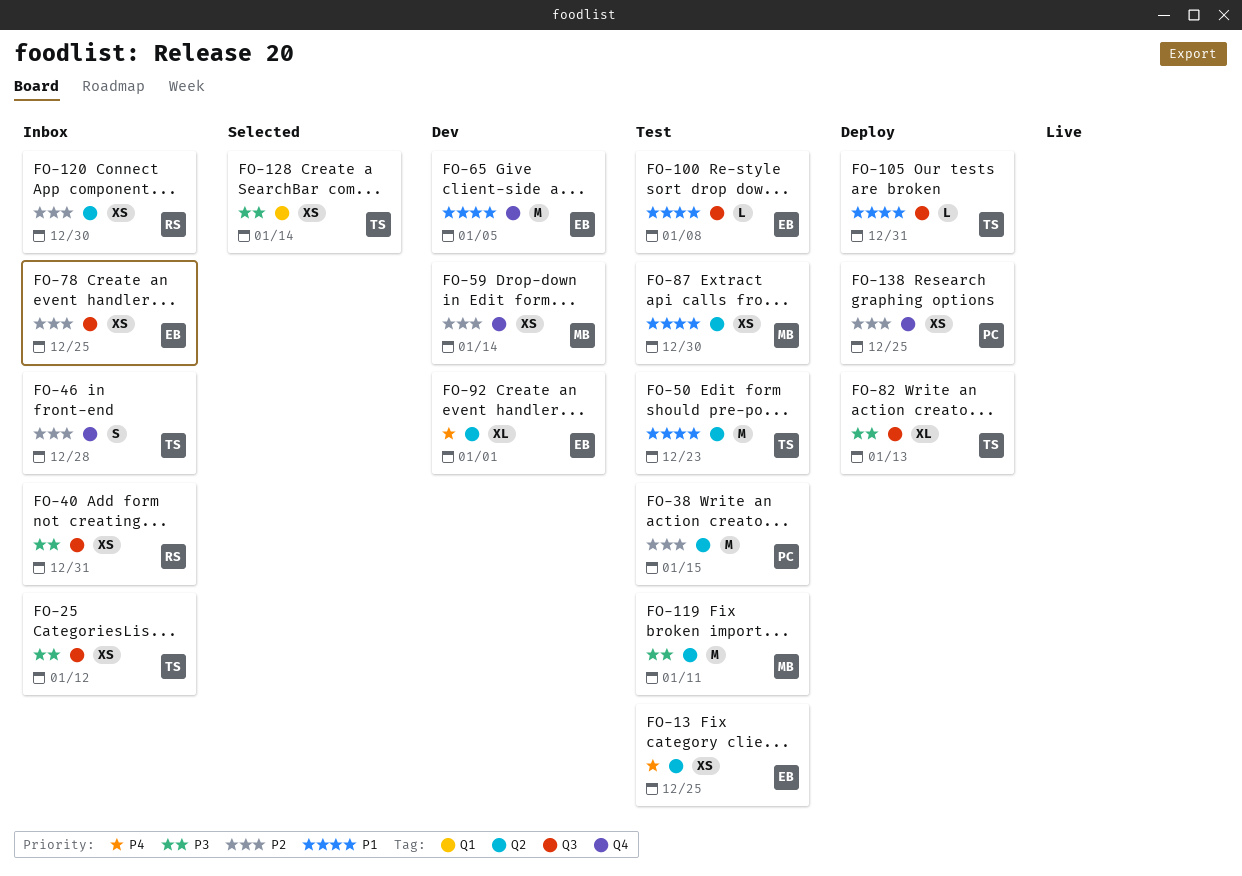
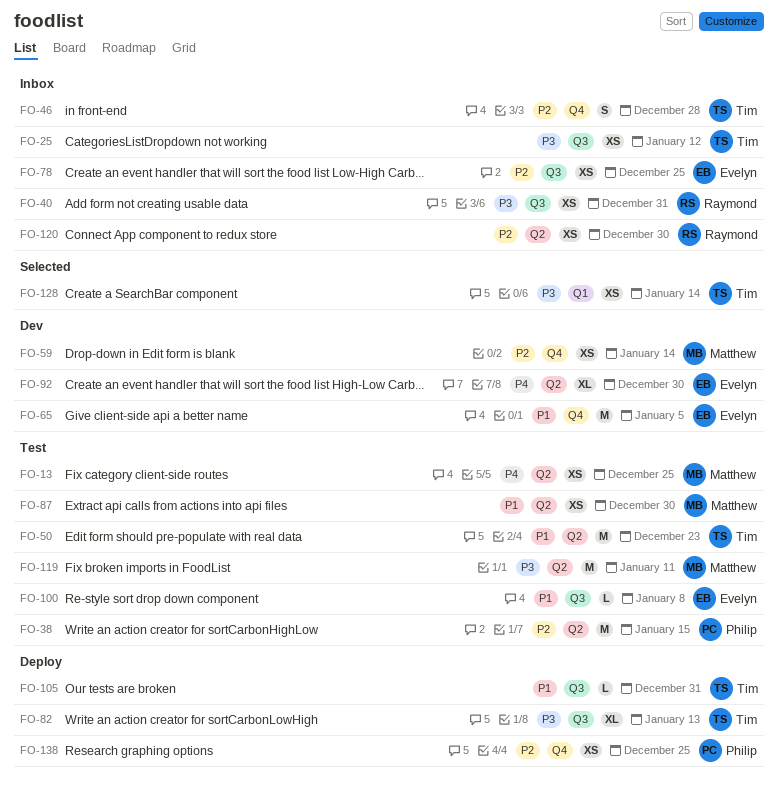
FO-13, owner: Evelyn -> Matthew
FO-92, due: Jan 1 -> Dec 30

